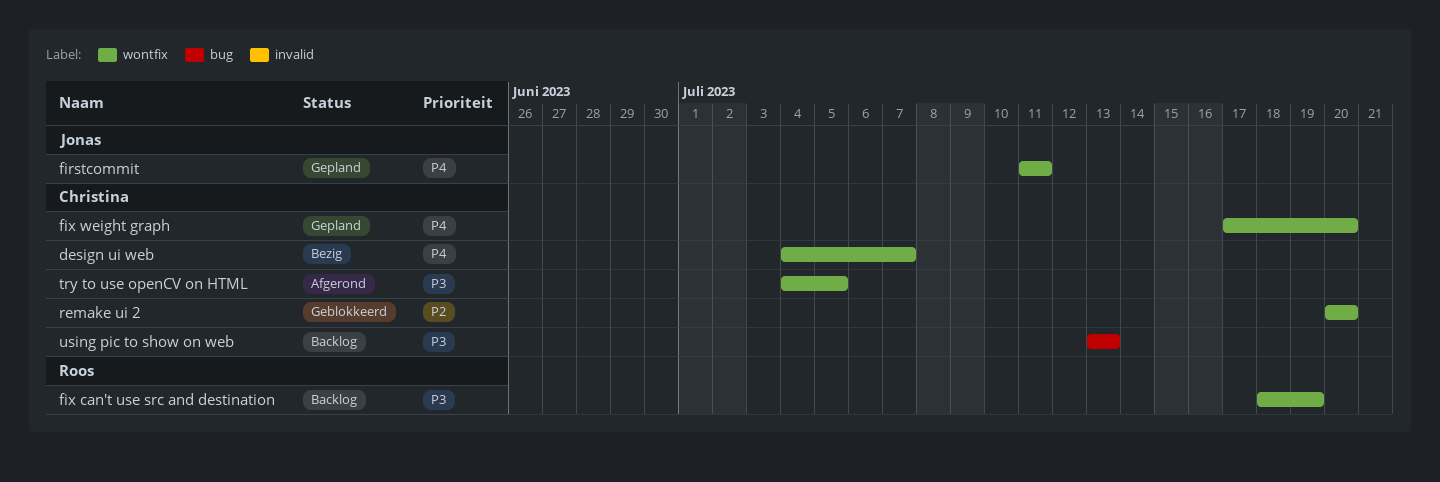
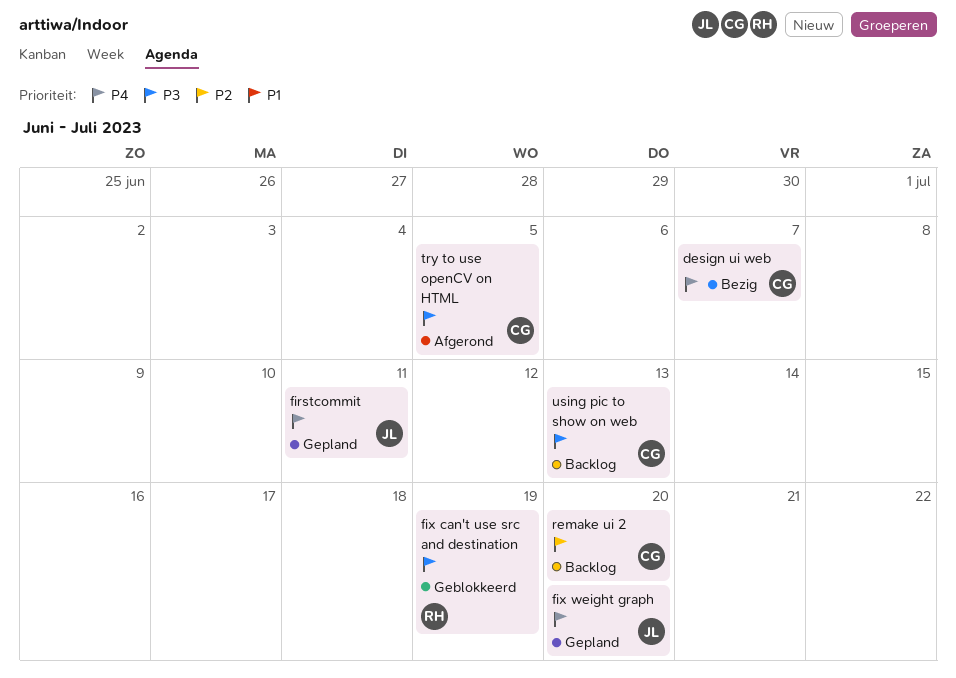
fix can't use src and destination, status: Backlog -> Geblokkeerd
fix weight graph, owner: Christina -> Jonas
remake ui 2, status: Geblokkeerd -> Backlog

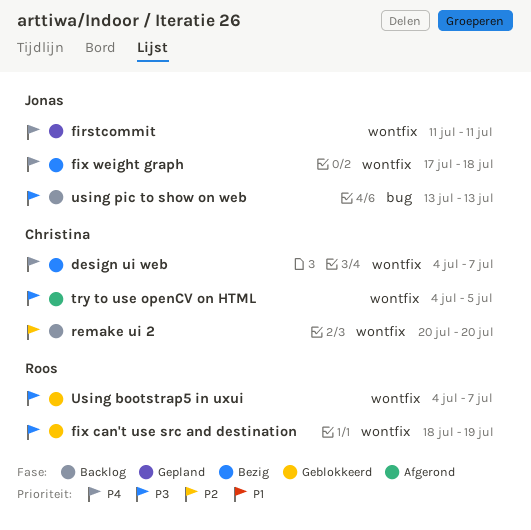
fix weight graph, status: Gepland -> Bezig
fix weight graph, due: Jul 20 -> Jul 18
Using bootstrap5 in uxui: none -> present
using pic to show on web, owner: Christina -> Jonas

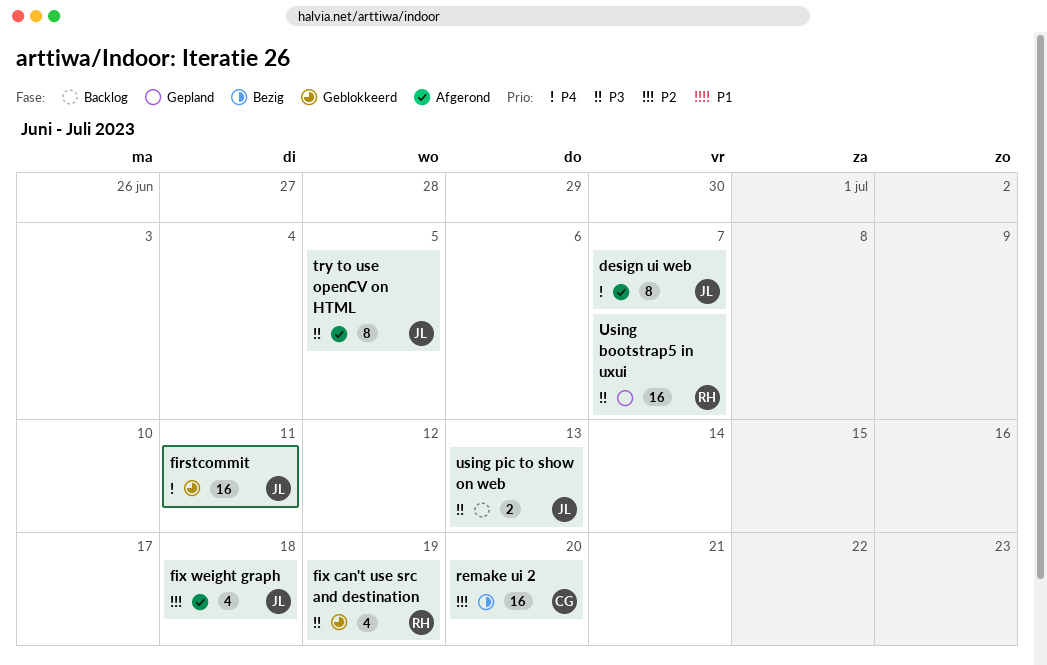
design ui web, status: Bezig -> Afgerond
design ui web, owner: Christina -> Jonas
firstcommit, status: Gepland -> Geblokkeerd
fix weight graph, status: Bezig -> Afgerond
fix weight graph, priority: P4 -> P2
remake ui 2, status: Backlog -> Bezig
try to use openCV on HTML, owner: Christina -> Jonas
Using bootstrap5 in uxui, status: Geblokkeerd -> Gepland

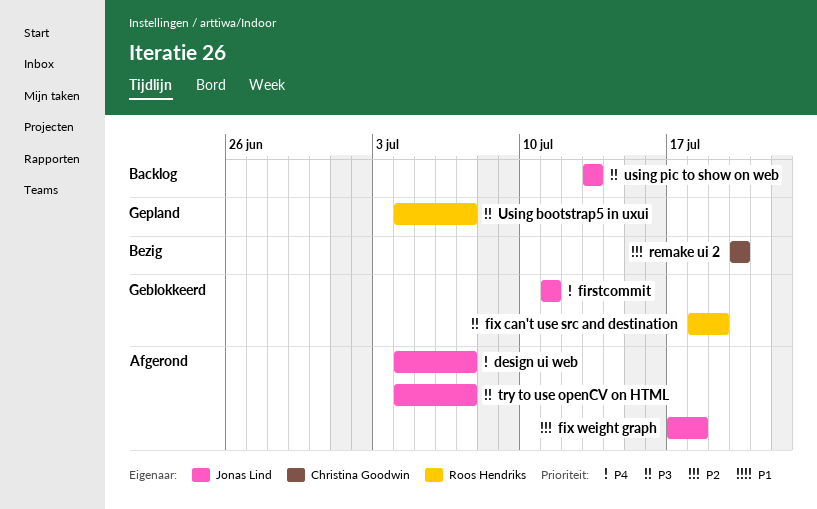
try to use openCV on HTML, due: Jul 5 -> Jul 7

